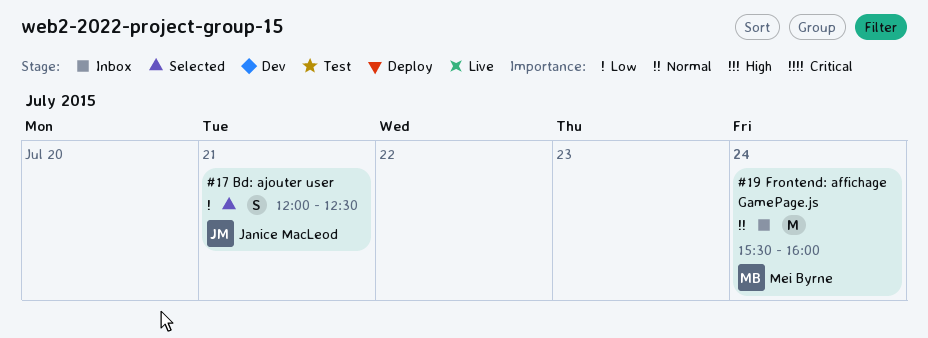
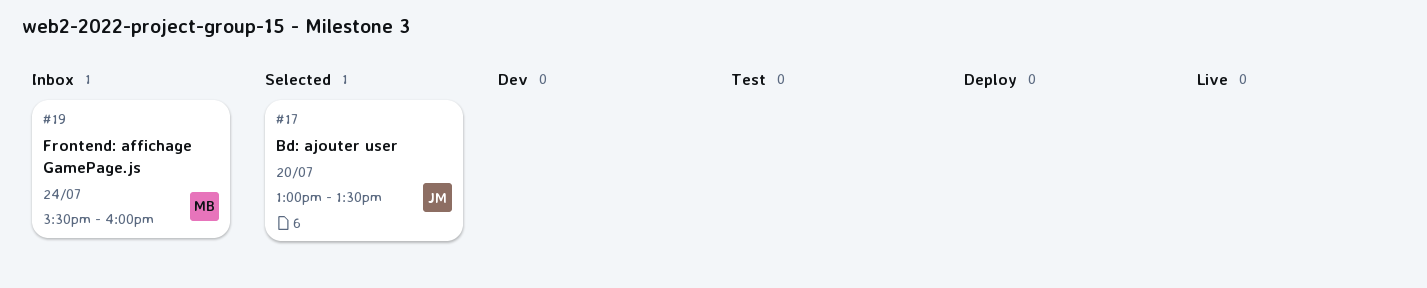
#17, day: Jul 21 -> Jul 20
#17, begins: 12:00 -> 13:00
#17, ends: 12:30 -> 13:30

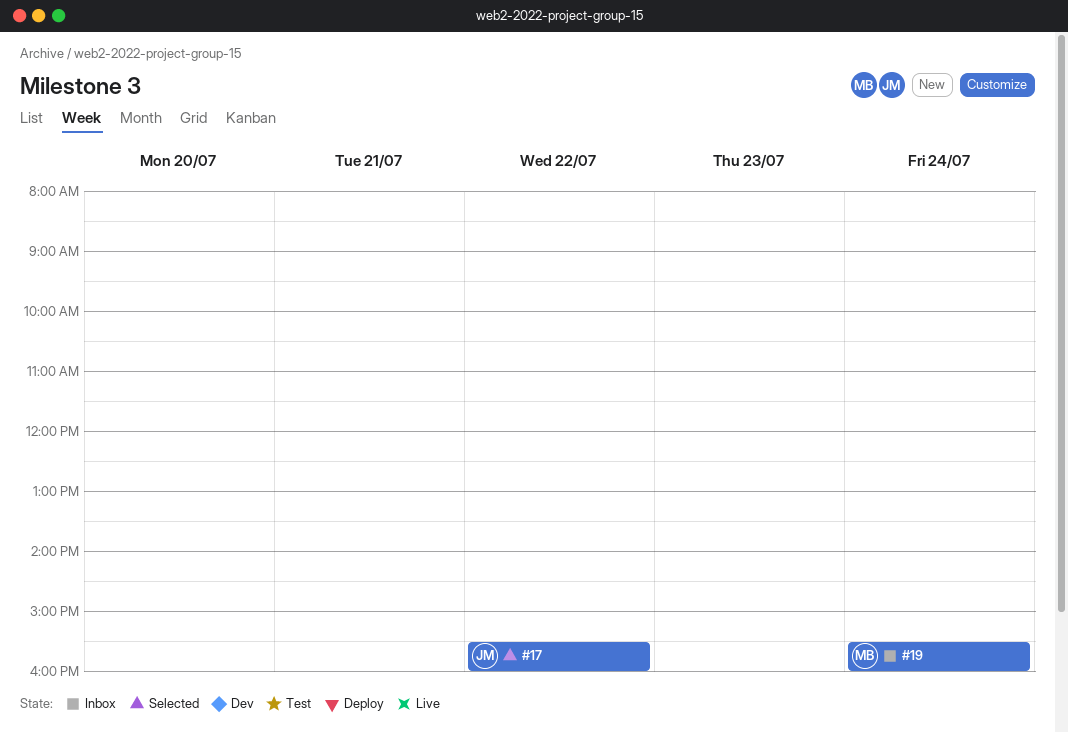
#17, day: Jul 20 -> Jul 22
#17, begins: 13:00 -> 15:30
#17, ends: 13:30 -> 16:00

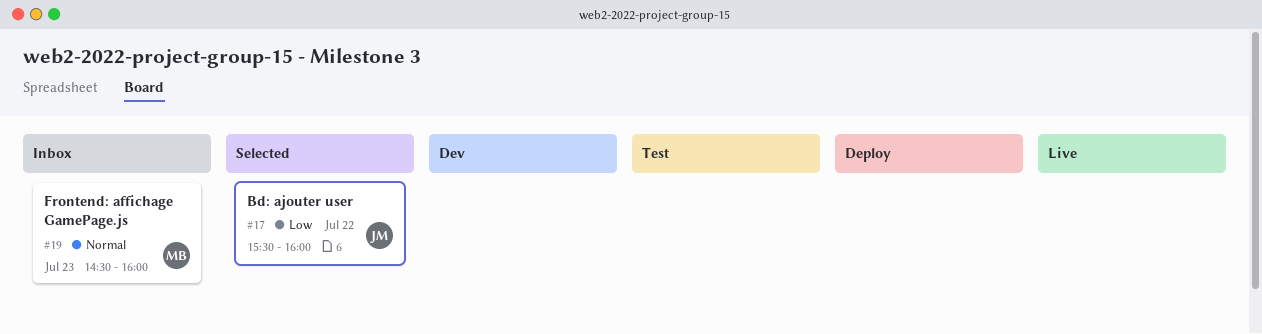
#19, day: Jul 24 -> Jul 23
#19, begins: 15:30 -> 14:30

